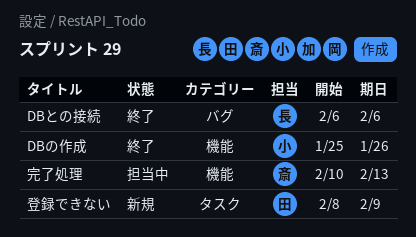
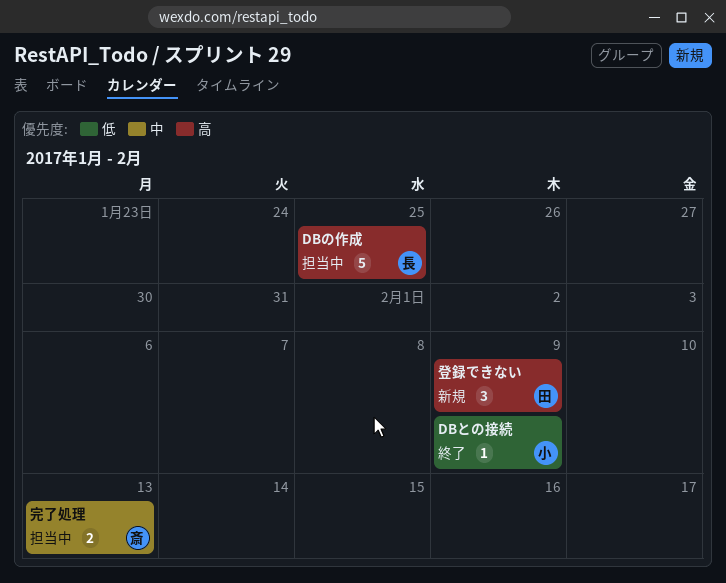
DBとの接続, owner: 長 -> 小
DBとの接続, due: Feb 6 -> Feb 9
DBの作成, status: 終了 -> 担当中
DBの作成, owner: 小 -> 長
DBの作成, due: Jan 26 -> Jan 25

